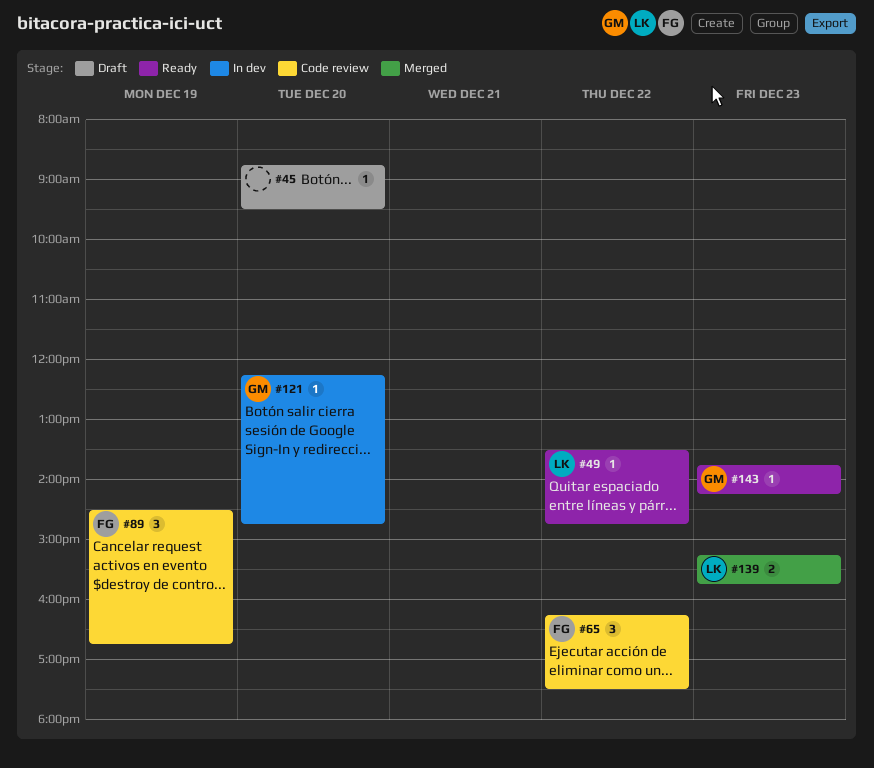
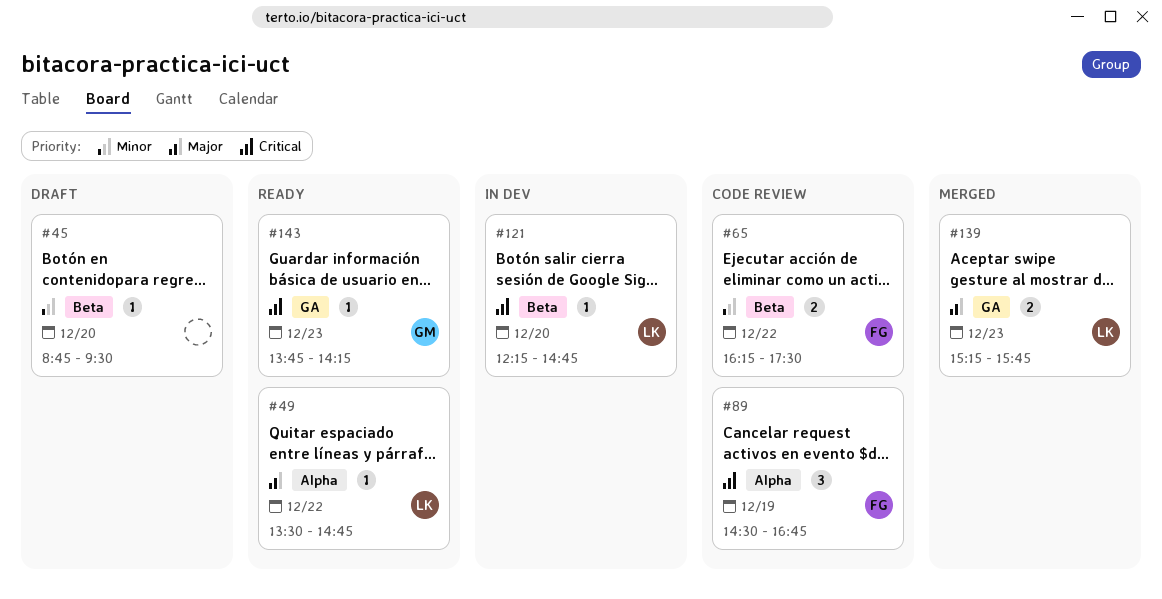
#65, estimate: 3 -> 2
#121, owner: GM -> LK

